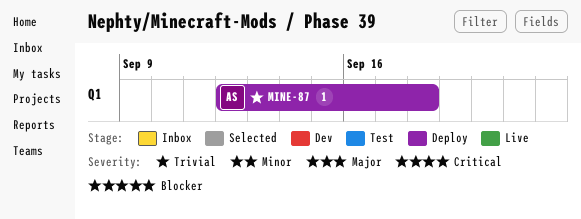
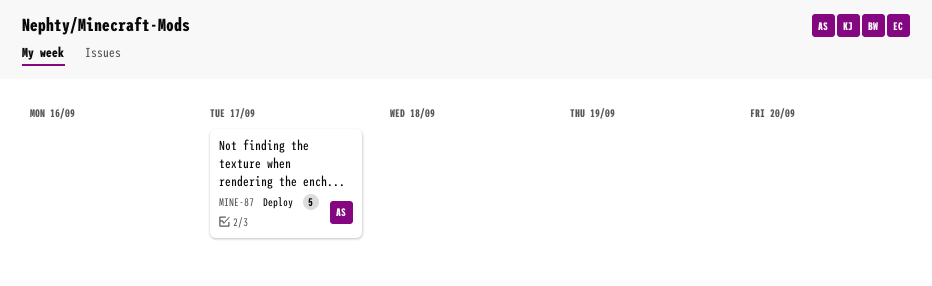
MINE-87, estimate: 1 -> 5
MINE-87, due: Sep 18 -> Sep 17

